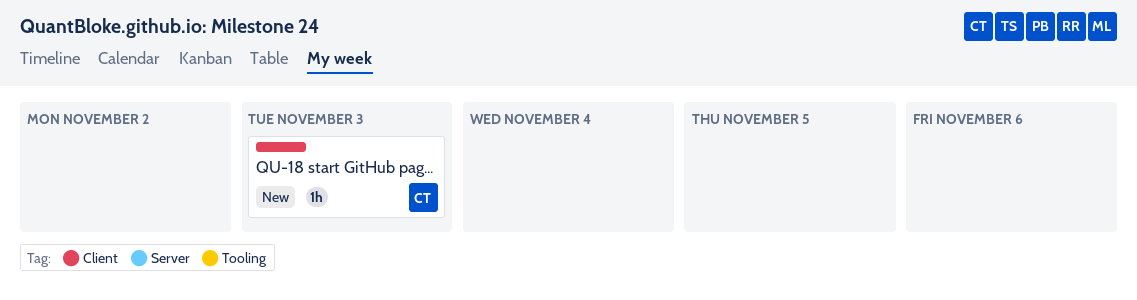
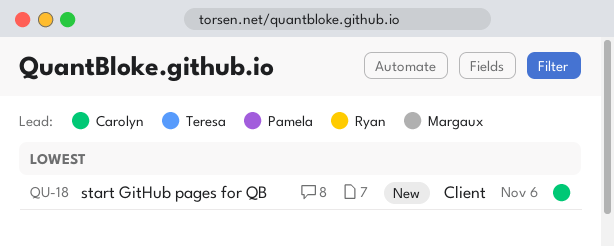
QU-18, due: Nov 3 -> Nov 6

